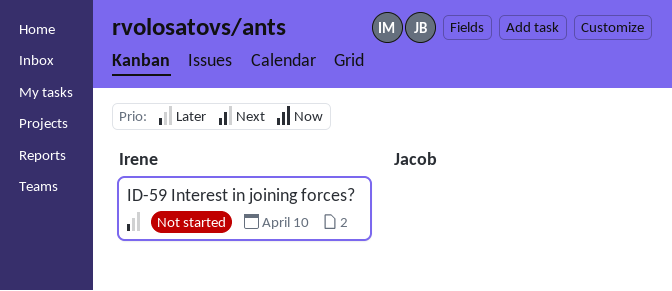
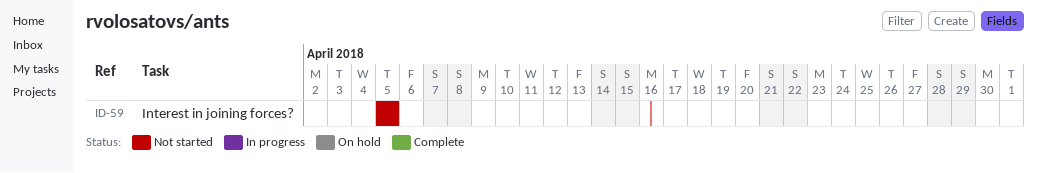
ID-59, due: Apr 10 -> Apr 5

